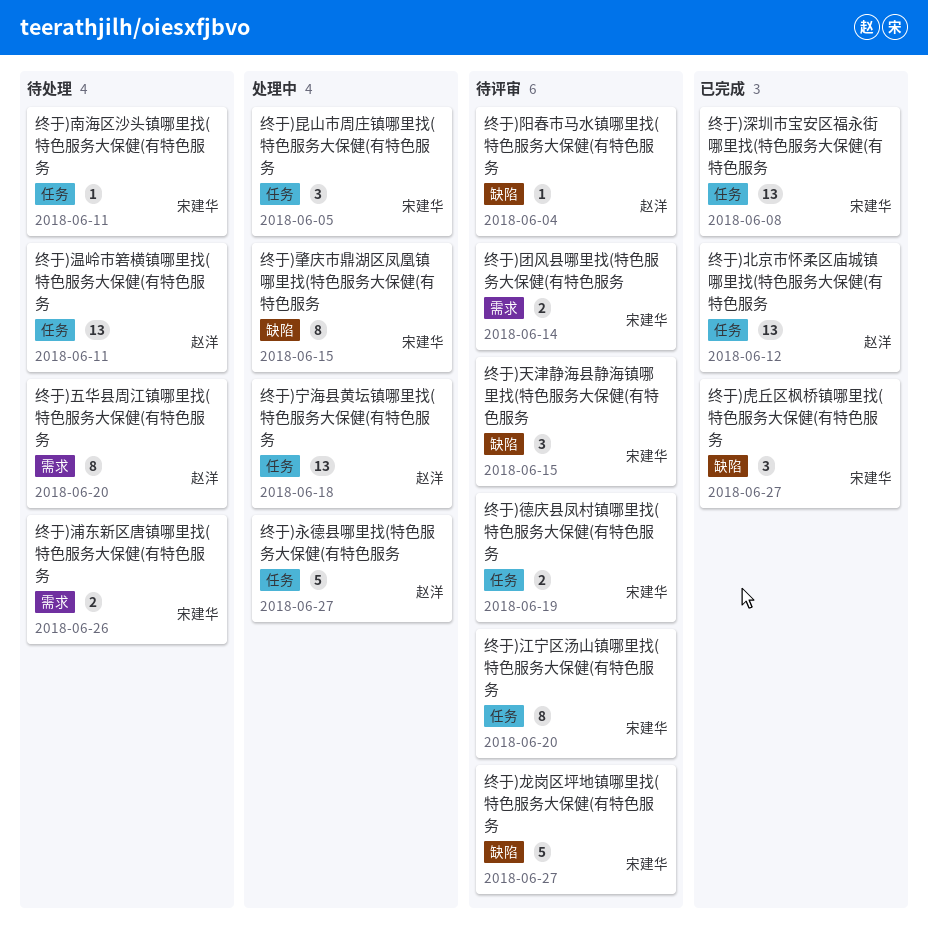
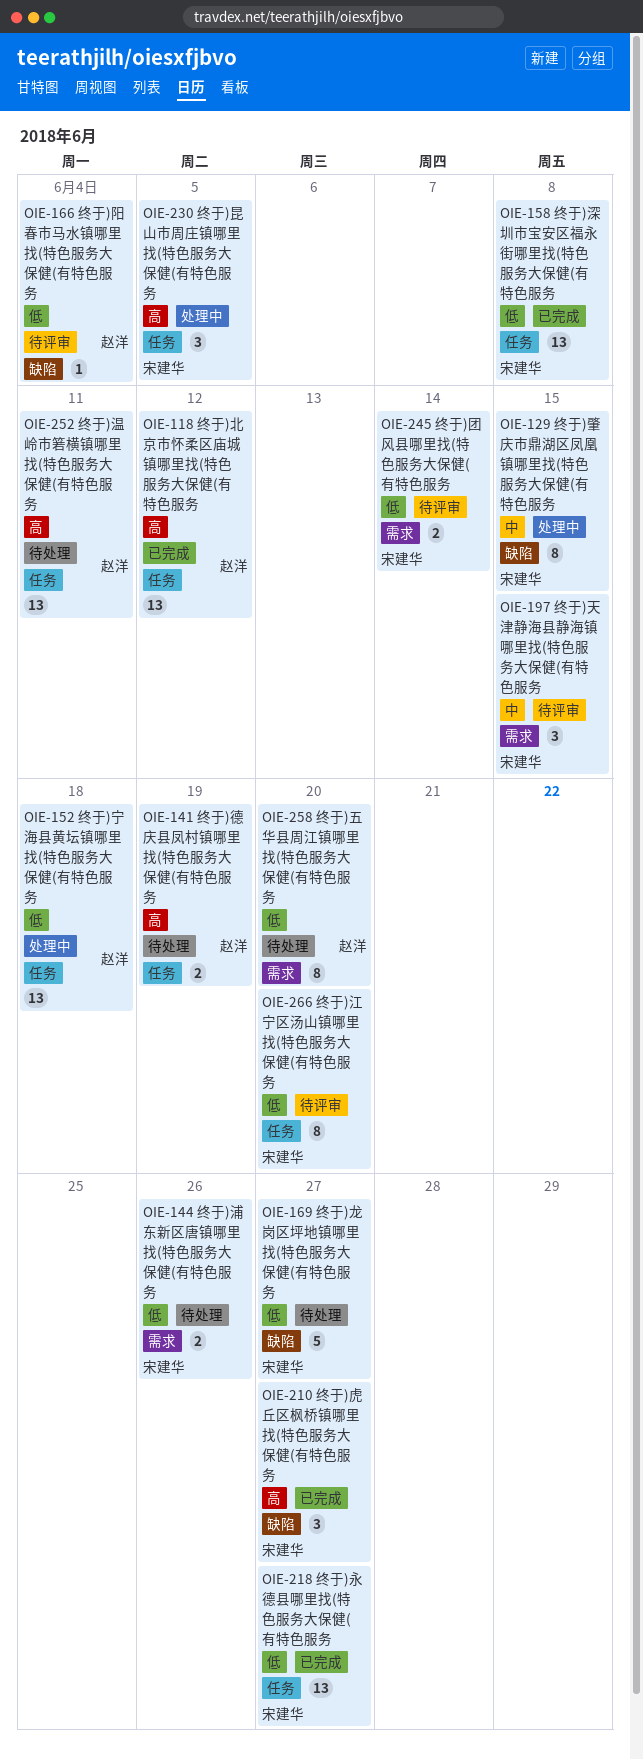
终于)南海区沙头镇哪里找(特色服务大保健(有特色服务: present -> none
终于)天津静海县静海镇哪里找(特色服务大保健(有特色服务, label: 缺陷 -> 需求
终于)德庆县凤村镇哪里找(特色服务大保健(有特色服务, status: 待评审 -> 待处理
终于)德庆县凤村镇哪里找(特色服务大保健(有特色服务, owner: 宋建华 -> 赵洋
终于)永德县哪里找(特色服务大保健(有特色服务, status: 处理中 -> 已完成
终于)永德县哪里找(特色服务大保健(有特色服务, owner: 赵洋 -> 宋建华
终于)永德县哪里找(特色服务大保健(有特色服务, estimate: 5 -> 13
终于)龙岗区坪地镇哪里找(特色服务大保健(有特色服务, status: 待评审 -> 待处理

